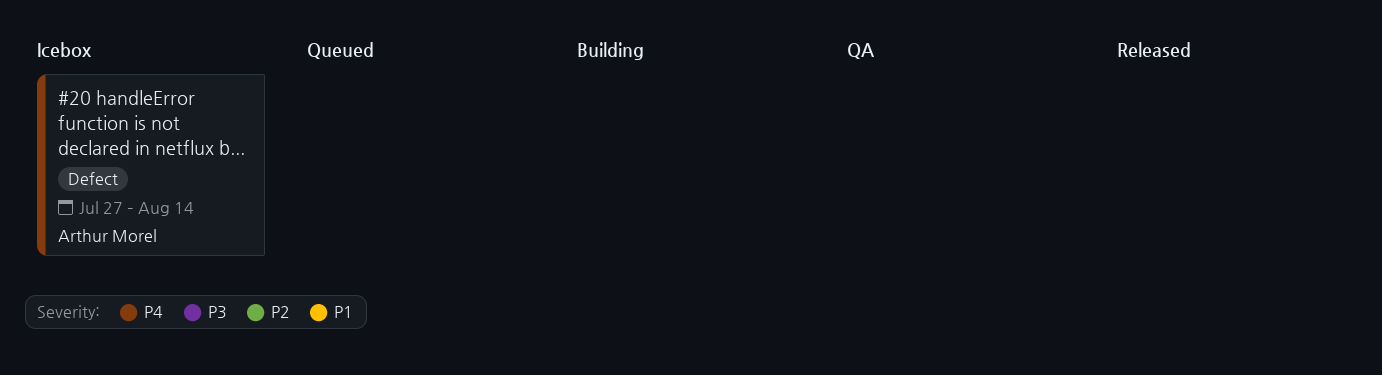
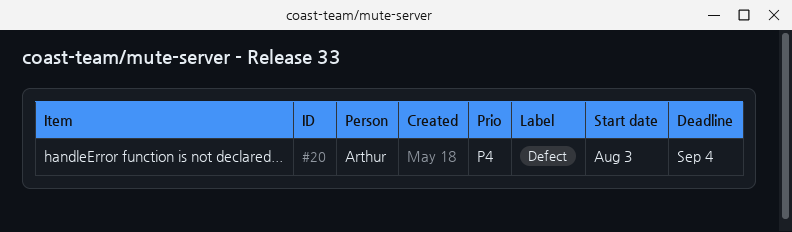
#20, start: Jul 27 -> Aug 3
#20, due: Aug 14 -> Sep 4

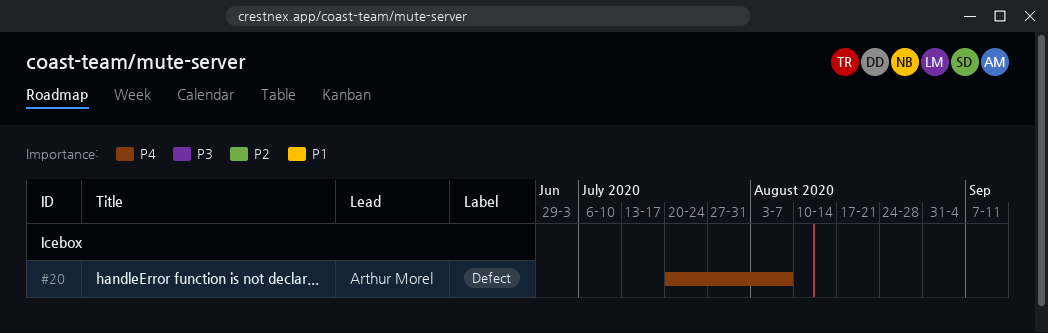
#20, start: Aug 3 -> Jul 20
#20, due: Sep 4 -> Aug 7

